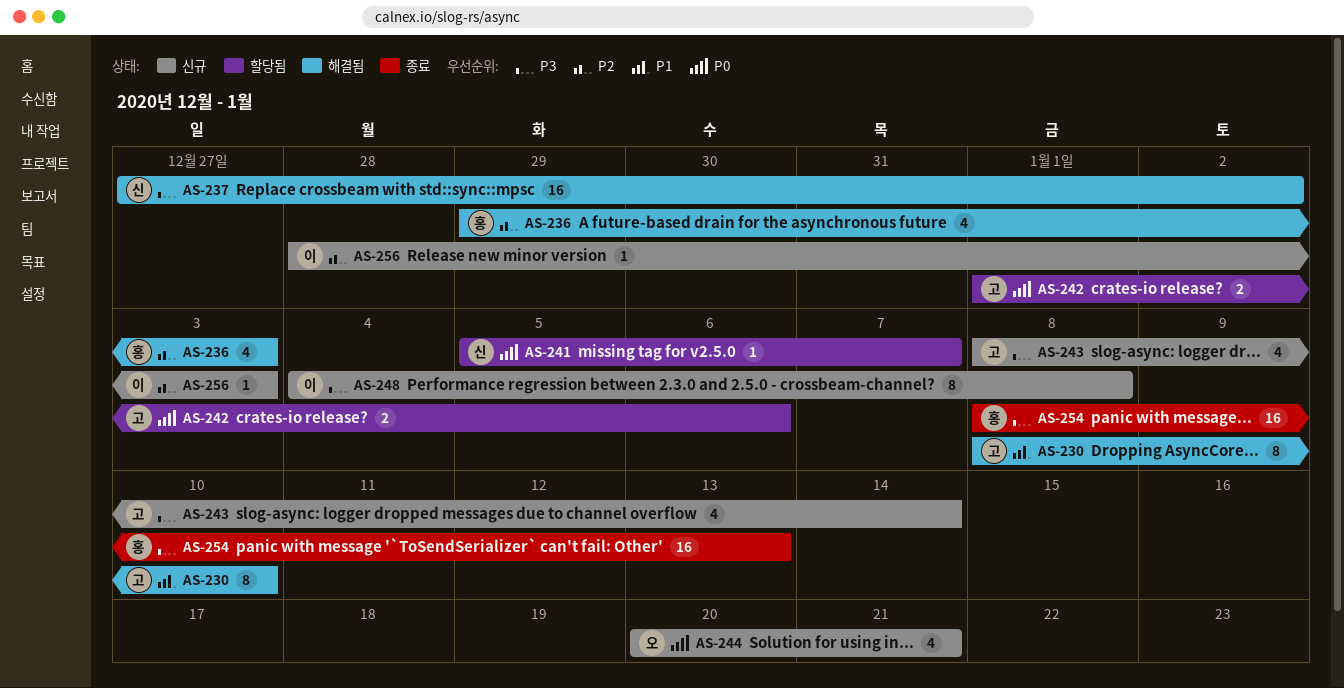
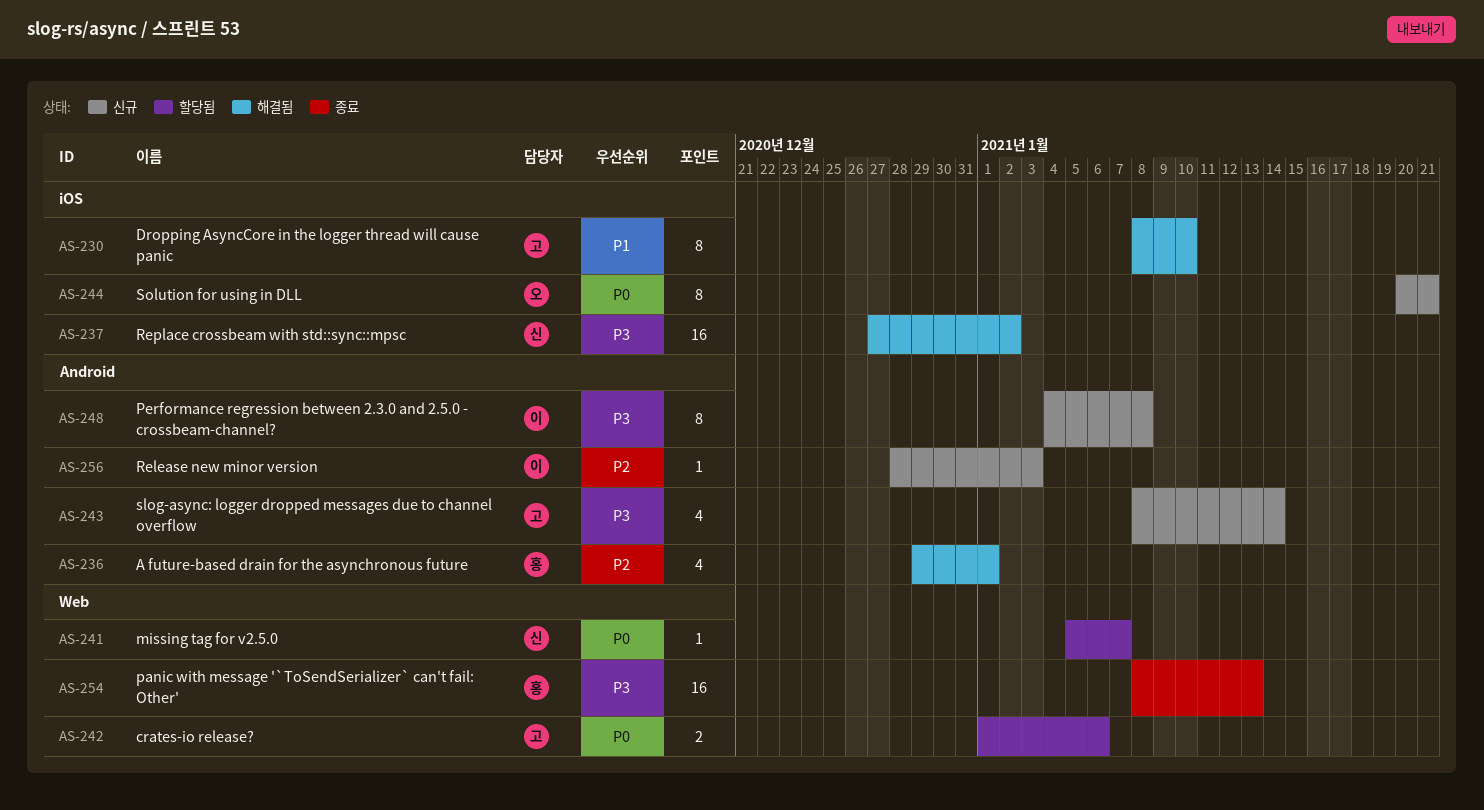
AS-236, due: Jan 3 -> Jan 1
AS-244, estimate: 4 -> 8

